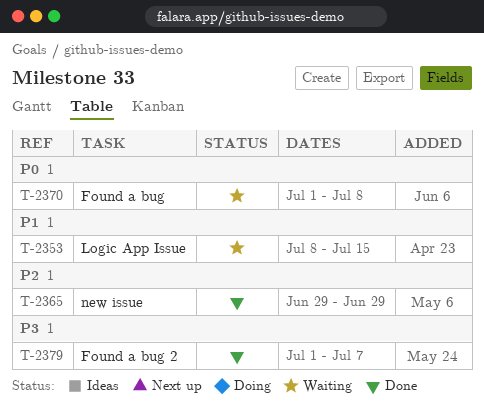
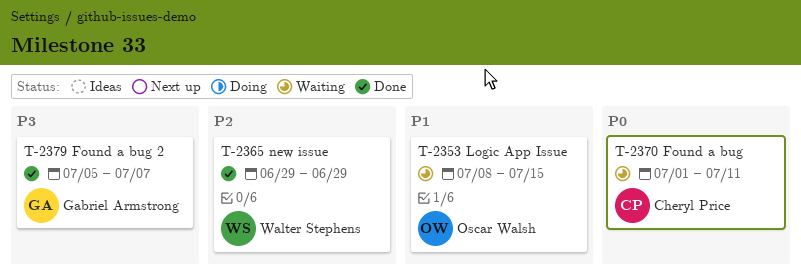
T-2370, due: Jul 8 -> Jul 11
T-2379, start: Jul 1 -> Jul 5

